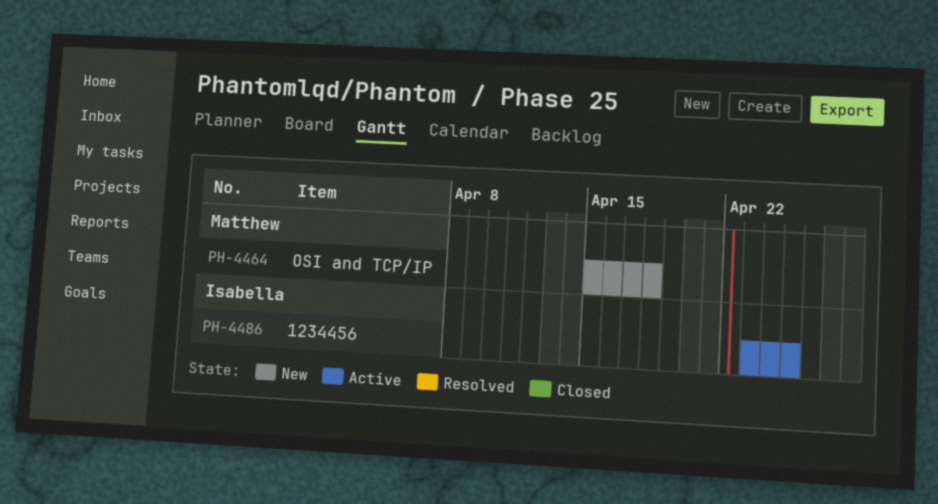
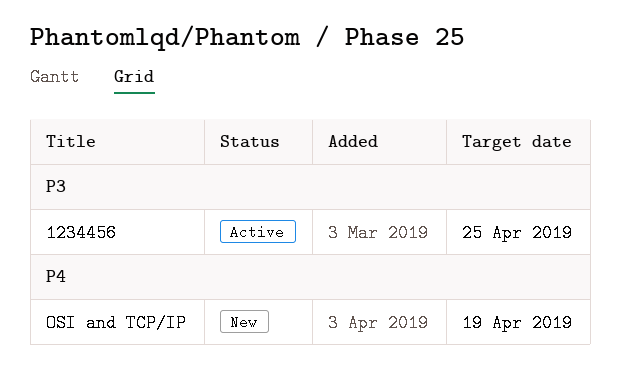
OSI and TCP/IP, due: Apr 18 -> Apr 19

